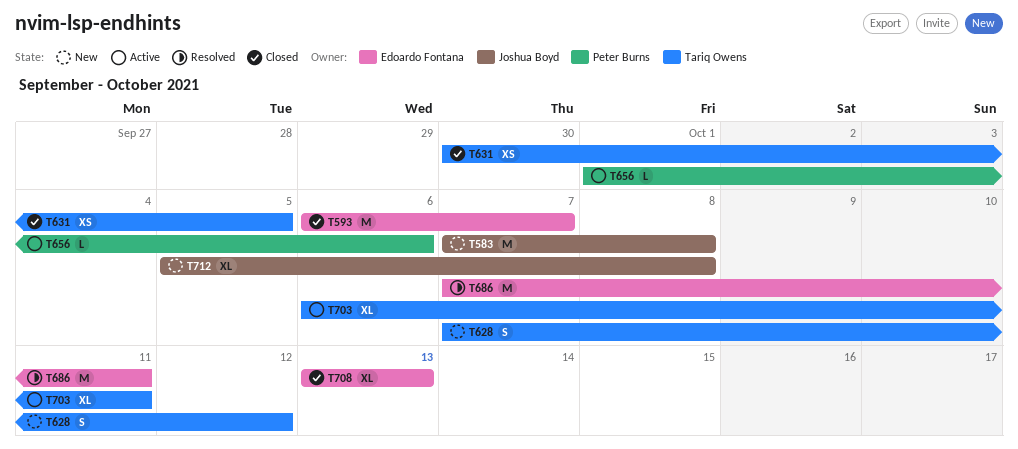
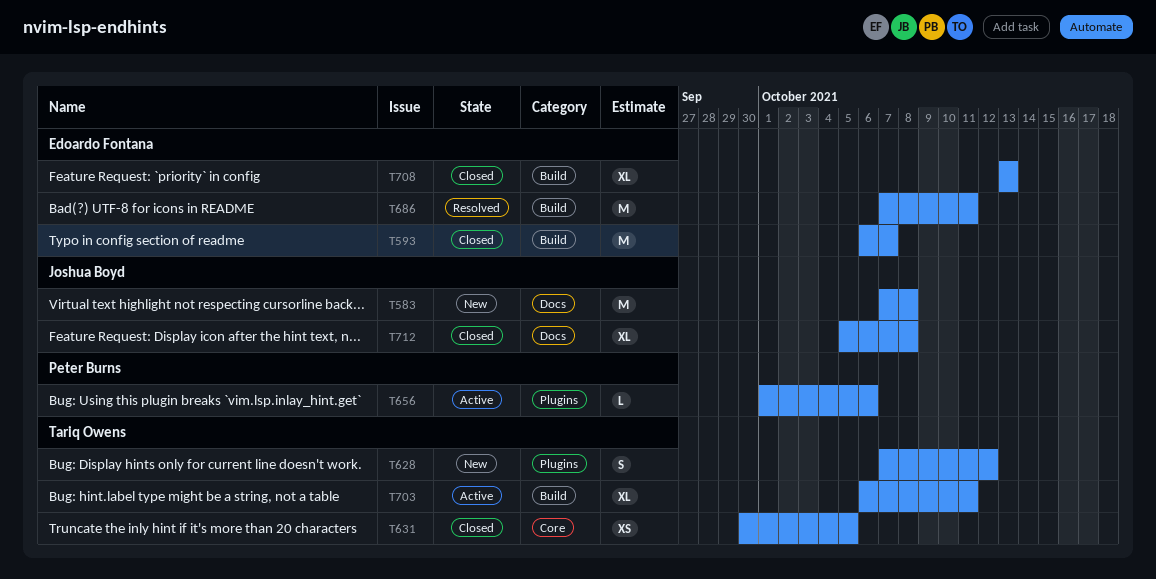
T712, status: New -> Closed

